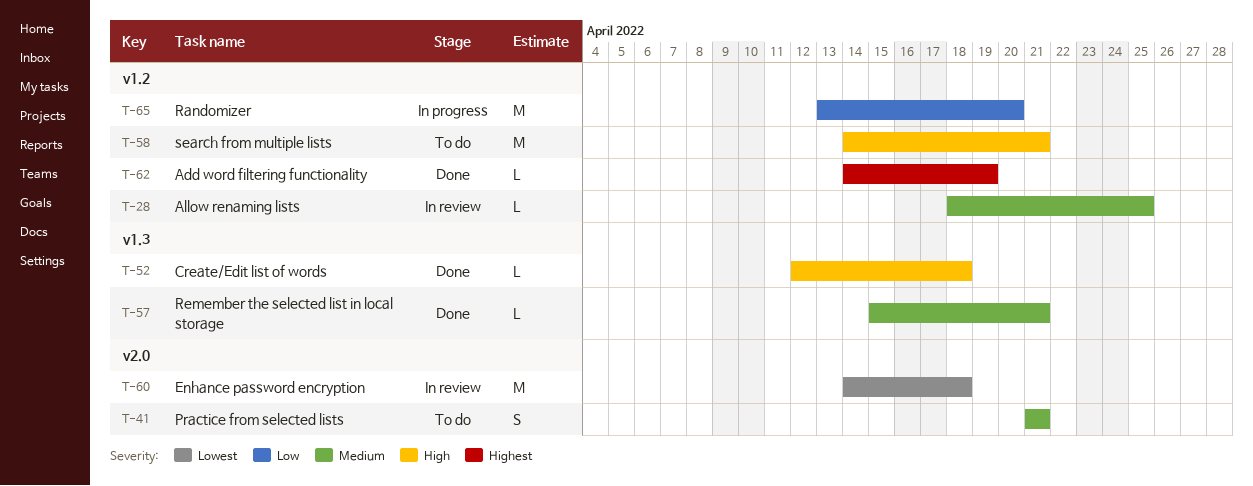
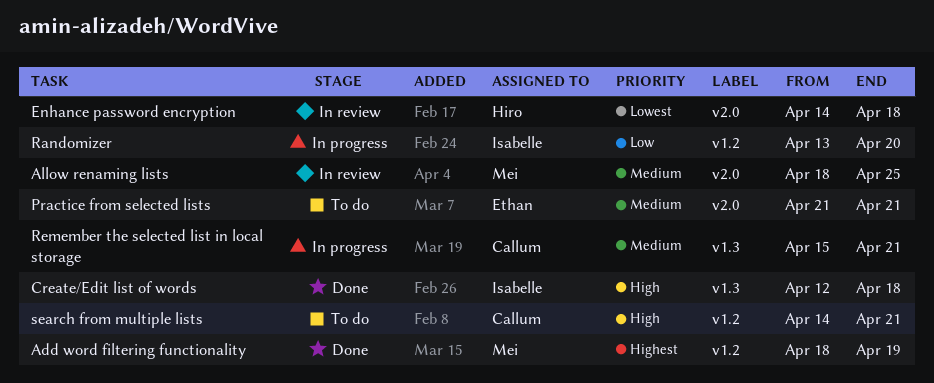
Add word filtering functionality, start: Apr 14 -> Apr 18
Allow renaming lists, label: v1.2 -> v2.0
Remember the selected list in local storage, status: Done -> In progress

